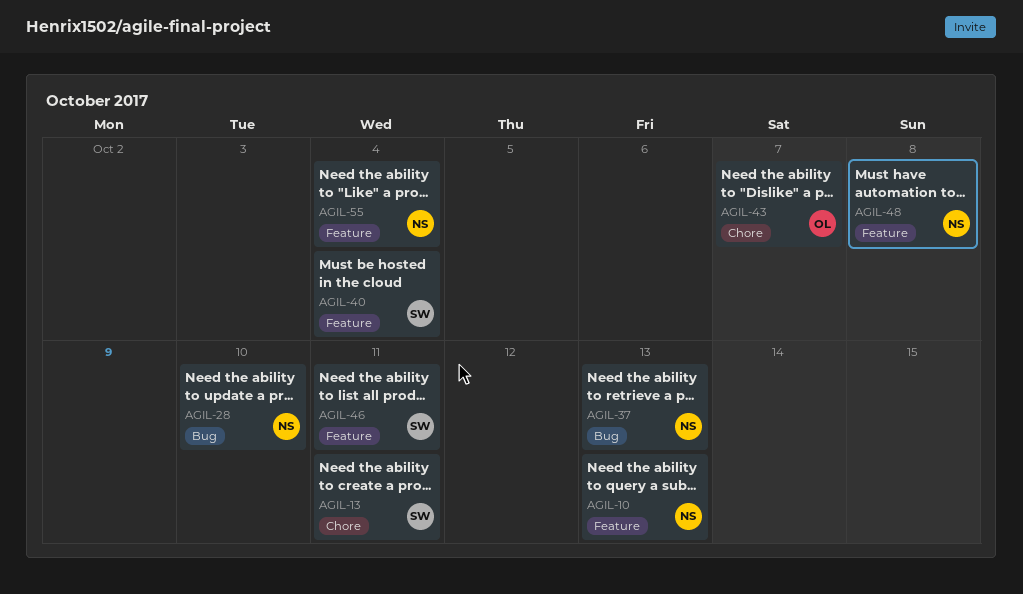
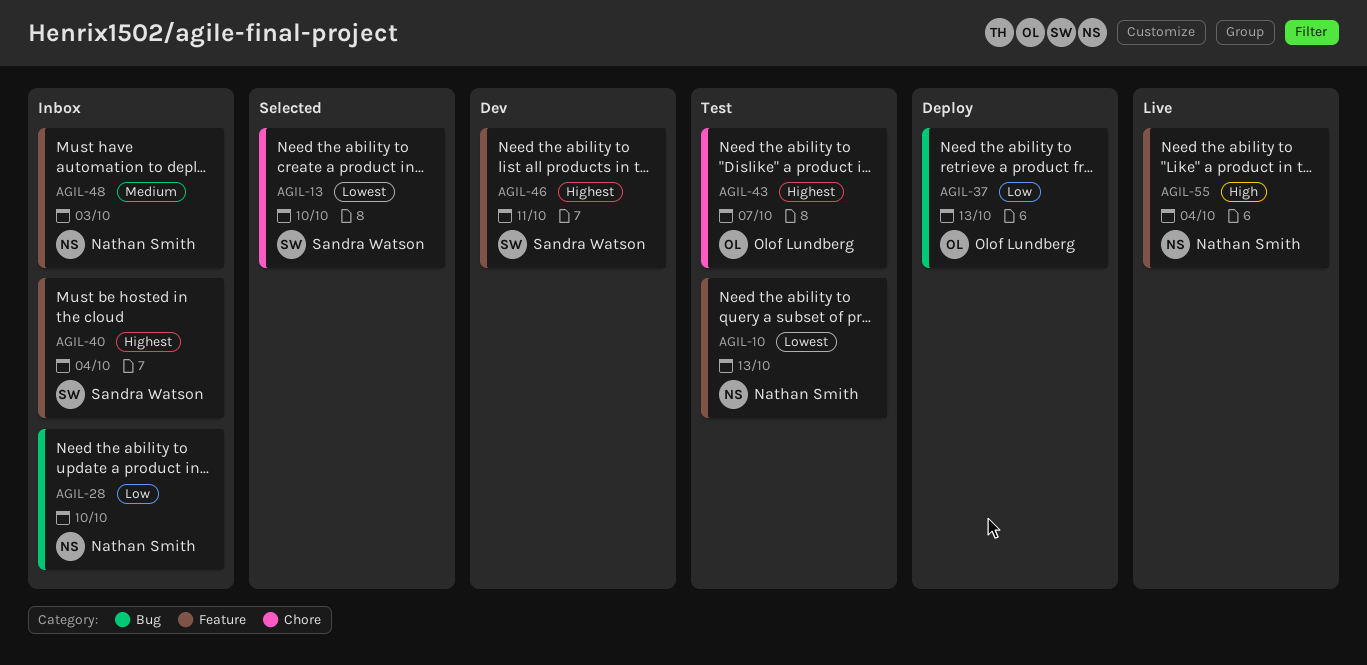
AGIL-13, due: Oct 11 -> Oct 10
AGIL-37, owner: Nathan Smith -> Olof Lundberg
AGIL-48, due: Oct 8 -> Oct 3

